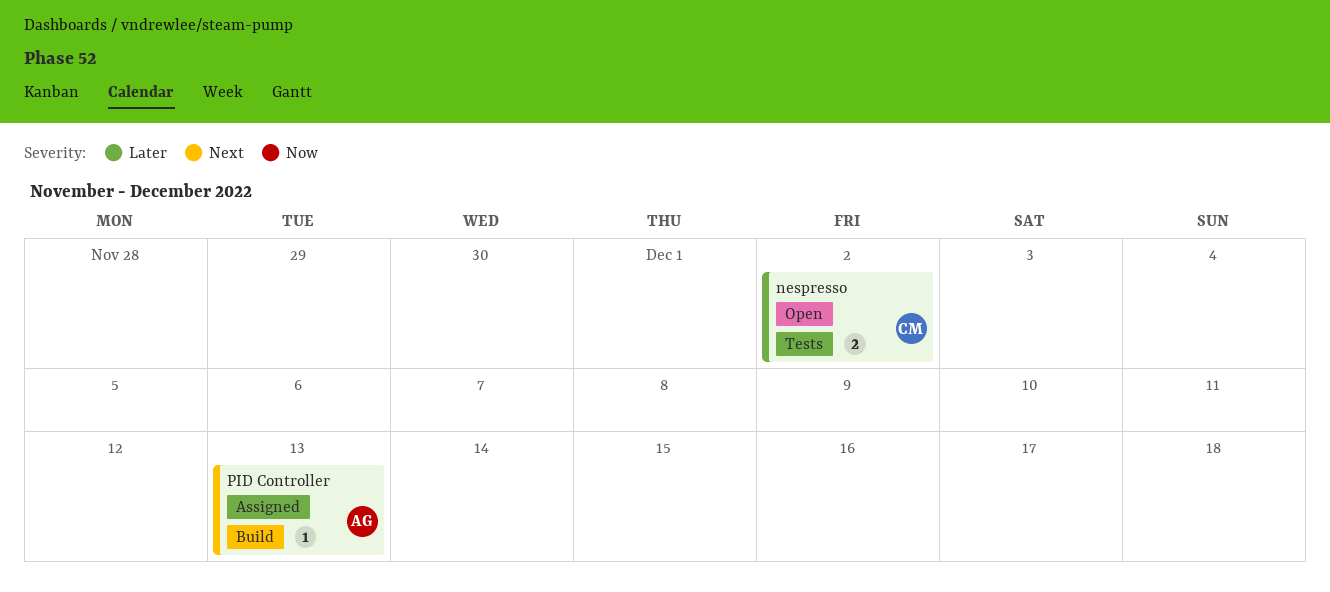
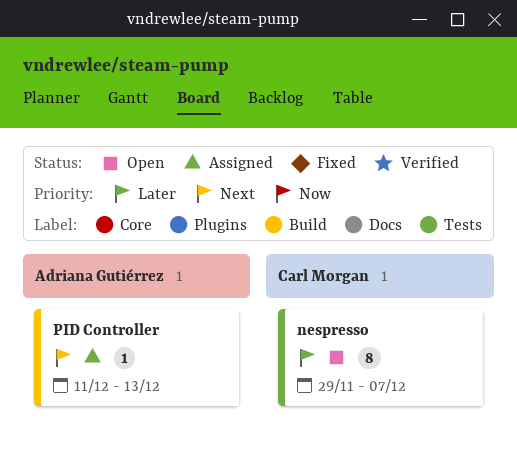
nespresso, estimate: 2 -> 8
nespresso, due: Dec 2 -> Dec 7

